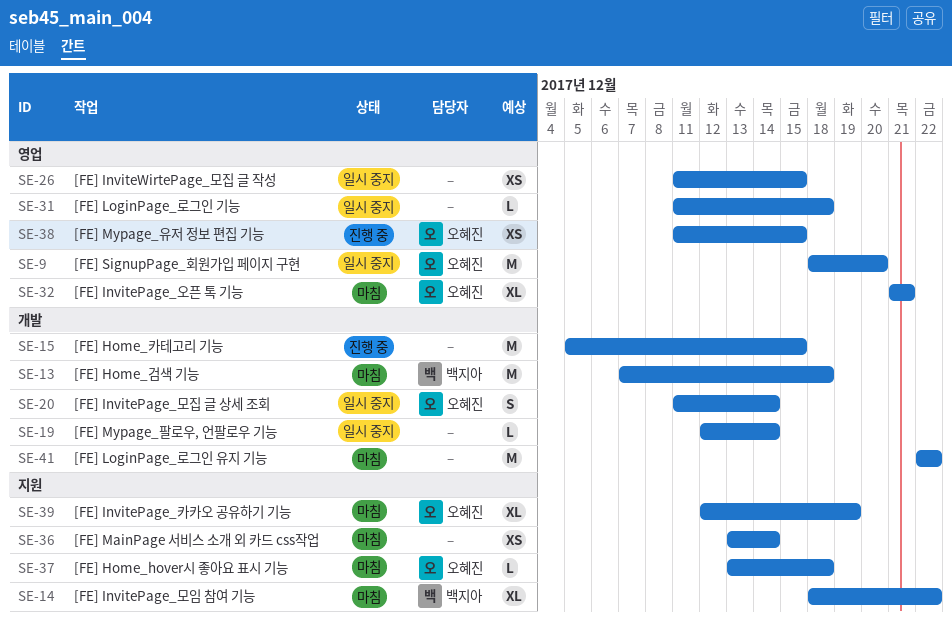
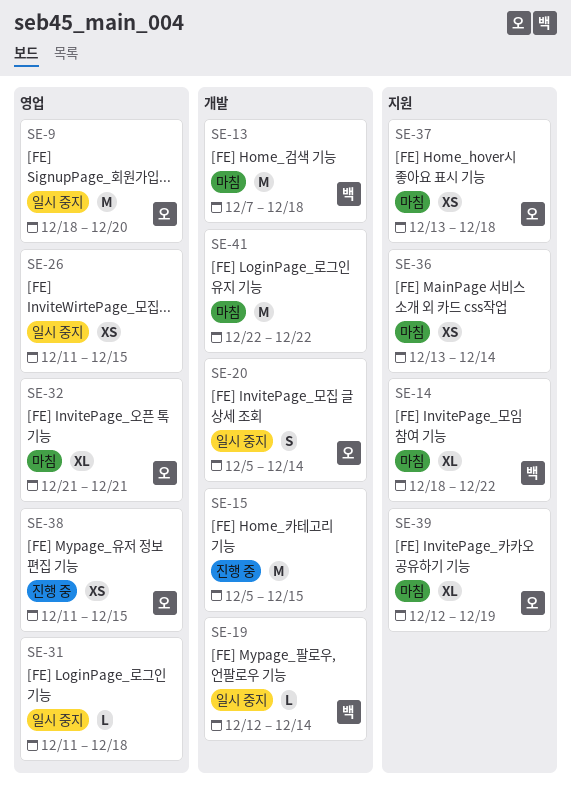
SE-19, owner: none -> 백지아
SE-20, start: Dec 11 -> Dec 5
SE-37, estimate: L -> XS

